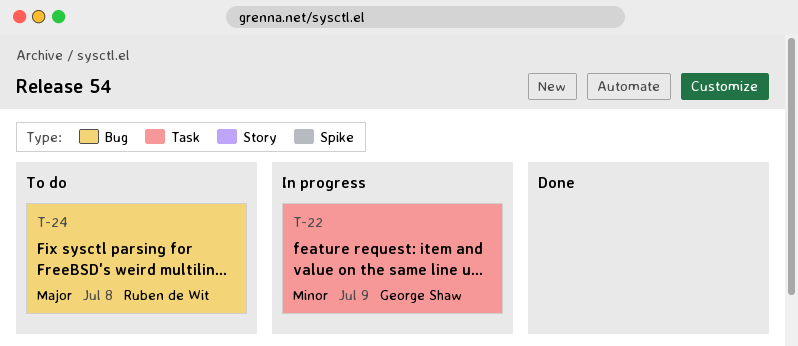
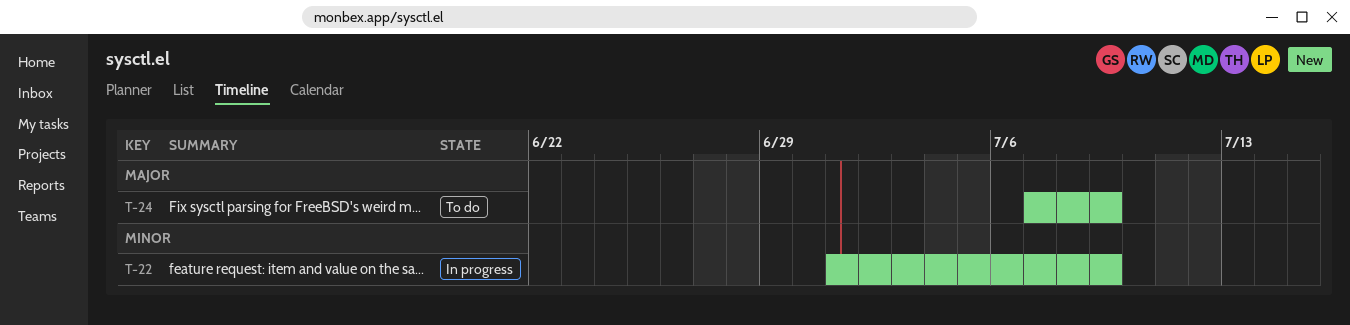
T-24, due: Jul 8 -> Jul 9

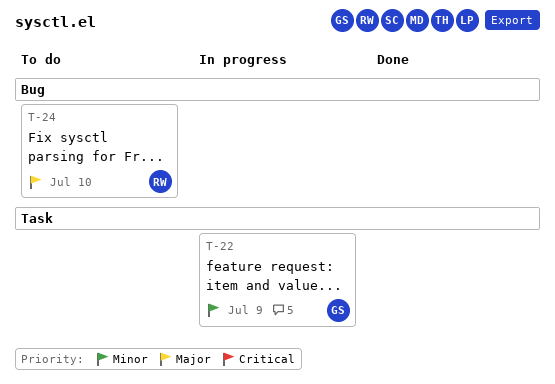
T-24, due: Jul 9 -> Jul 10

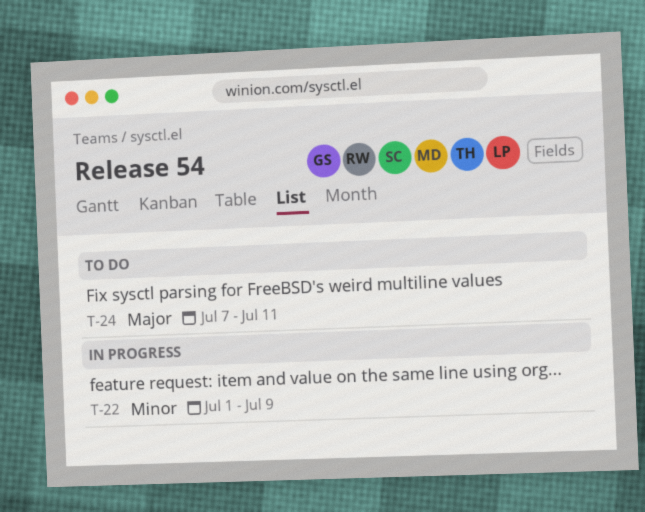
T-24, due: Jul 10 -> Jul 11

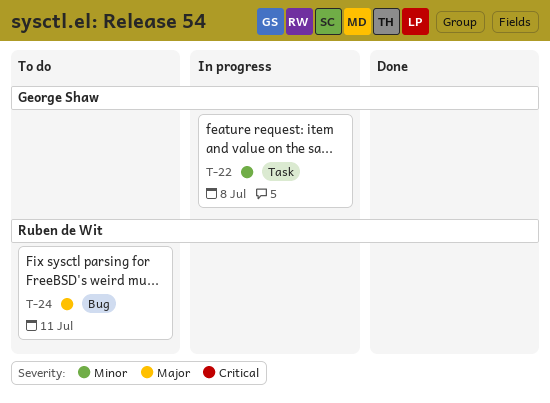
T-22, due: Jul 9 -> Jul 8

